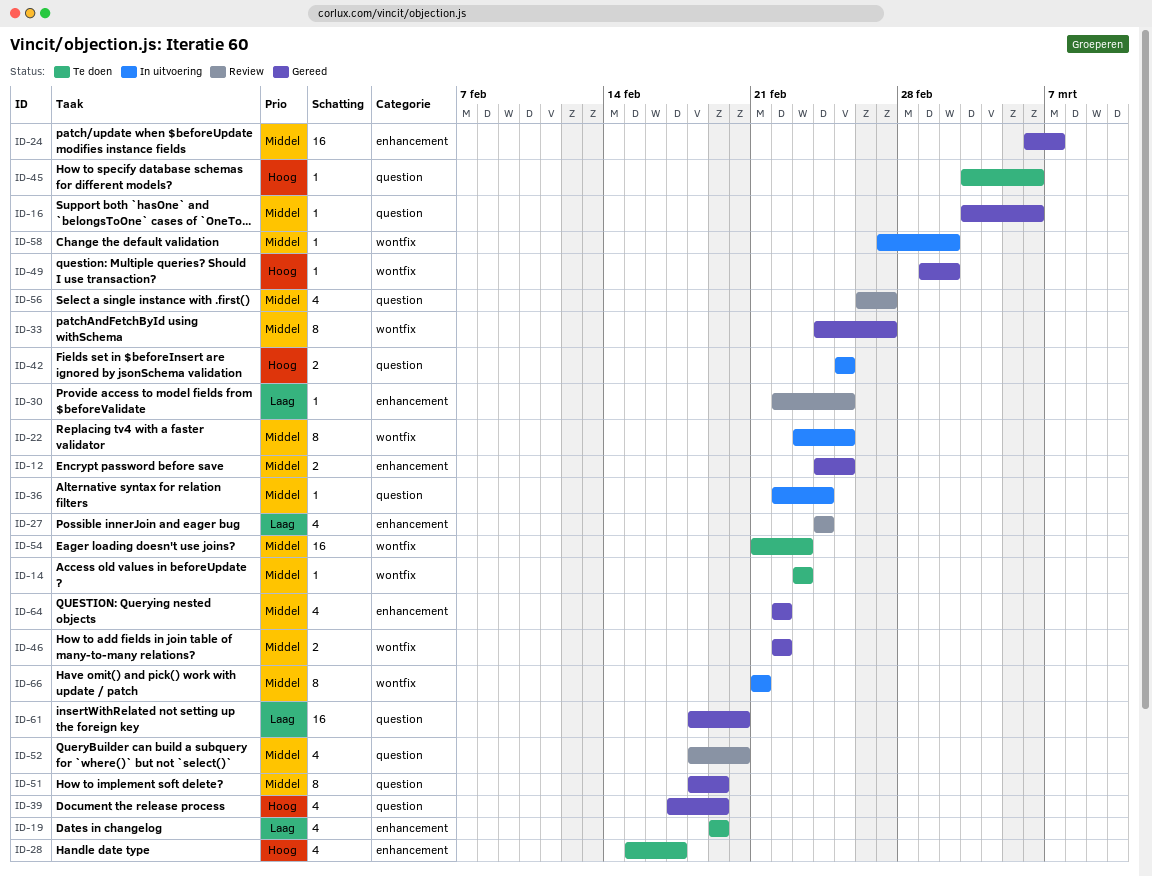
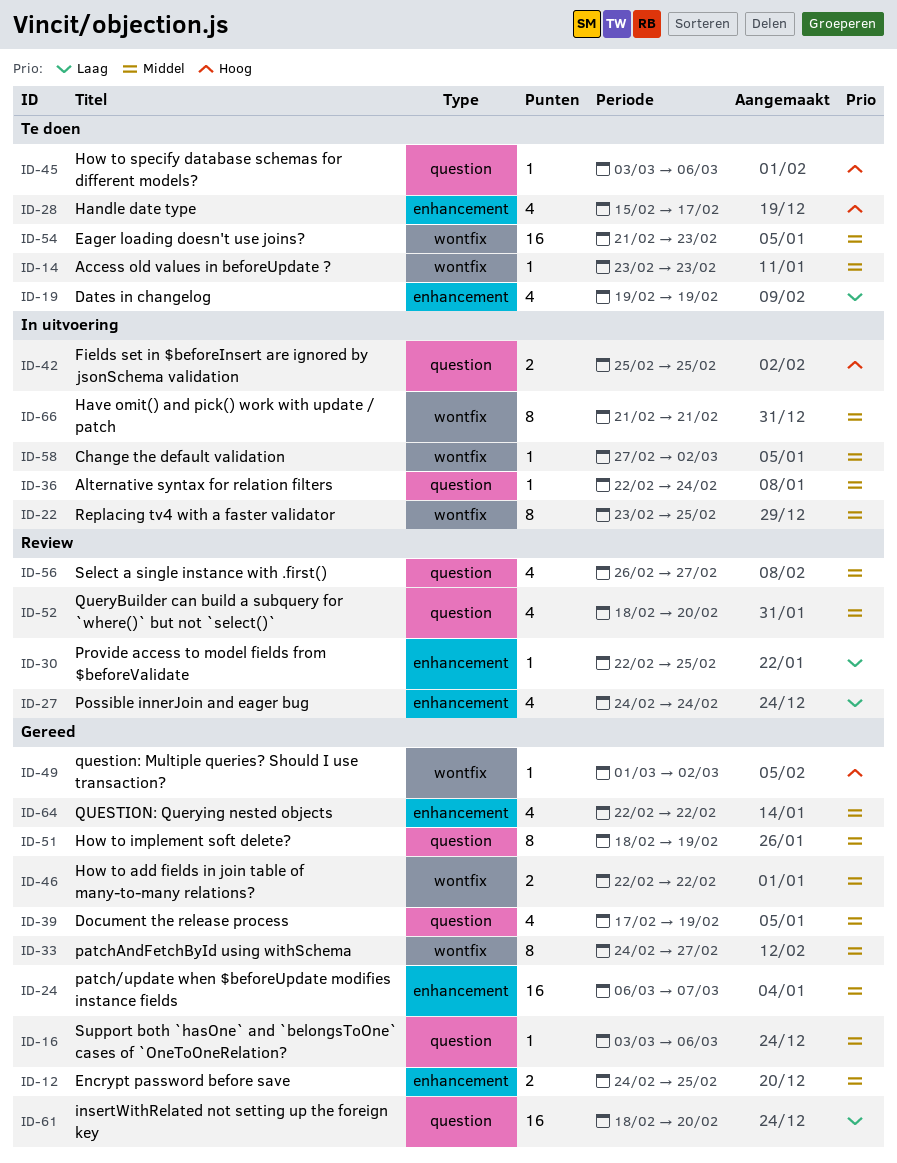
ID-39, priority: Hoog -> Middel

